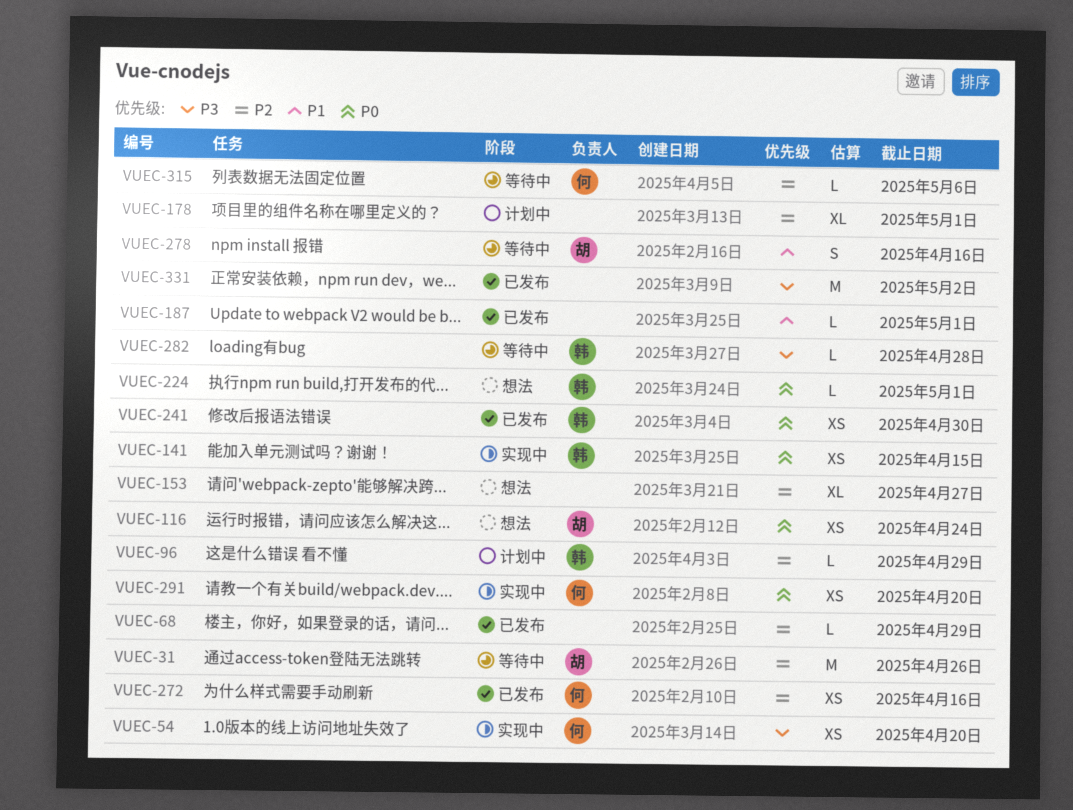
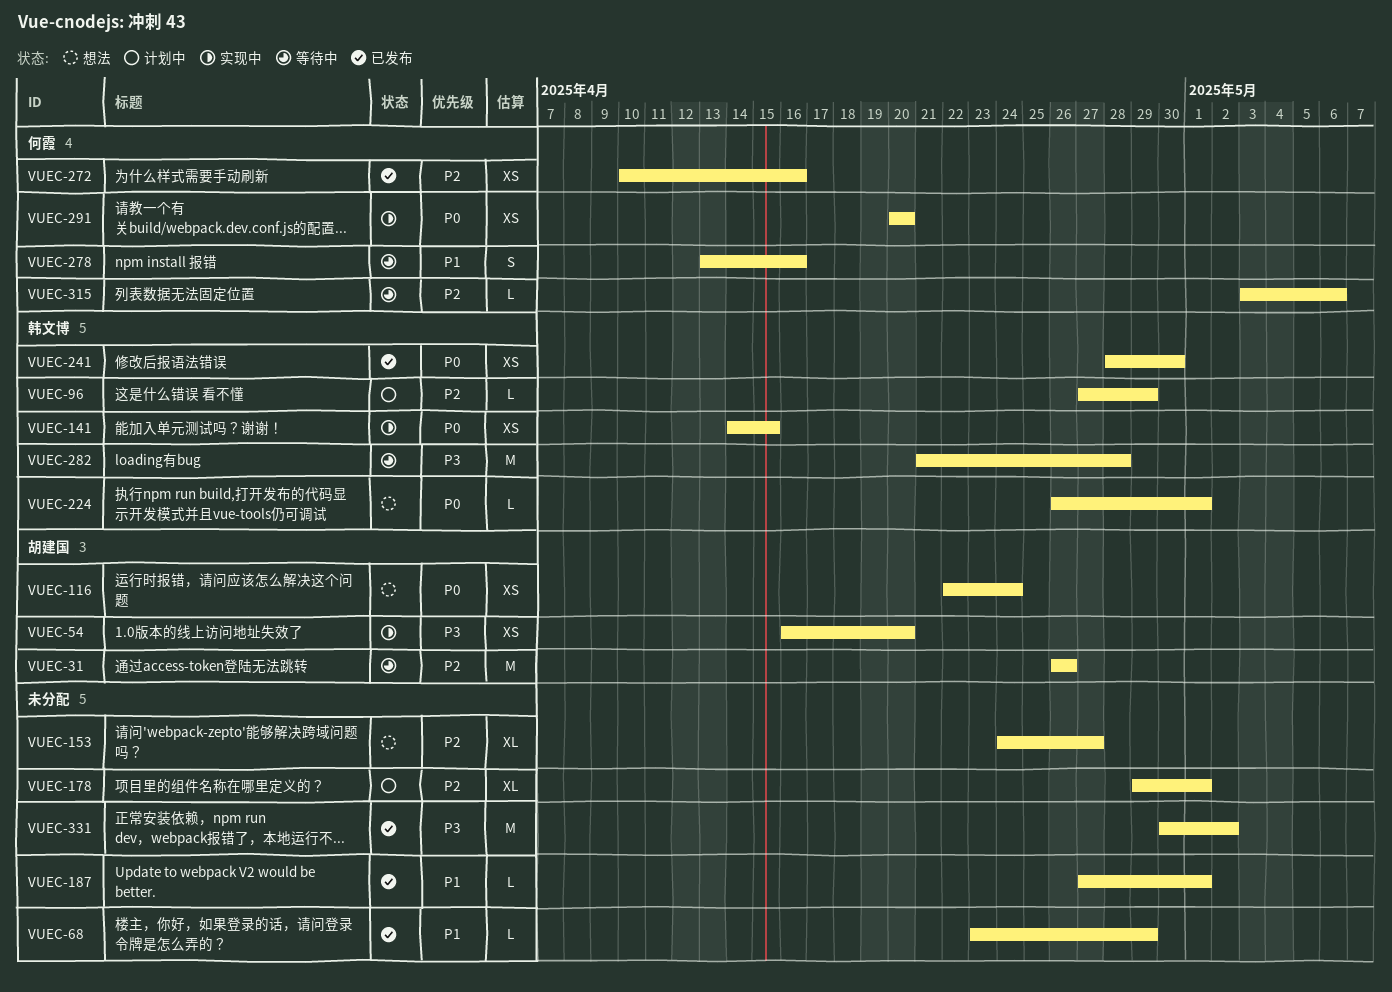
VUEC-54, owner: 何霞 -> 胡建国
VUEC-68, priority: P2 -> P1
VUEC-278, owner: 胡建国 -> 何霞
VUEC-282, estimate: L -> M

